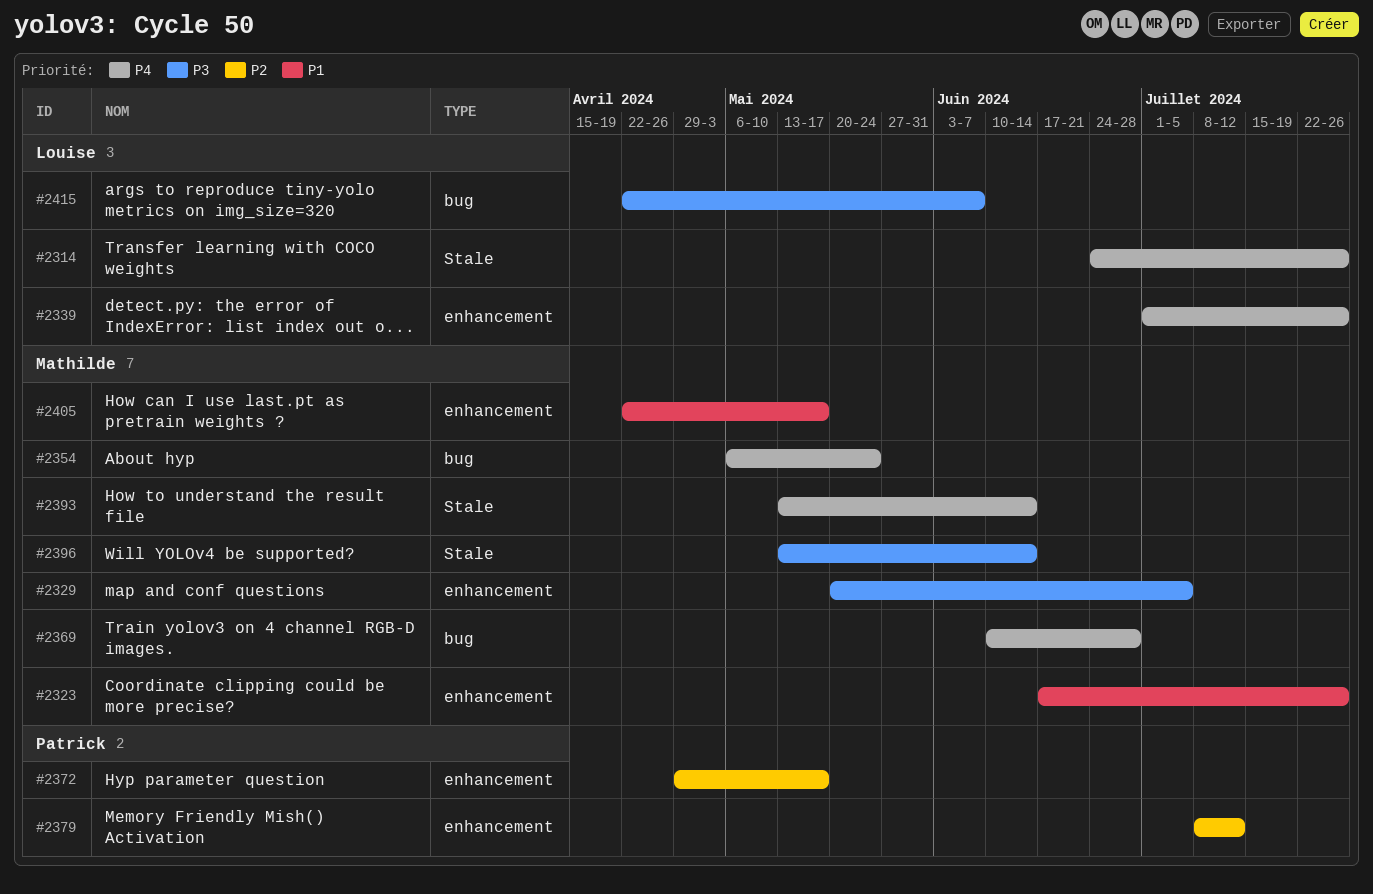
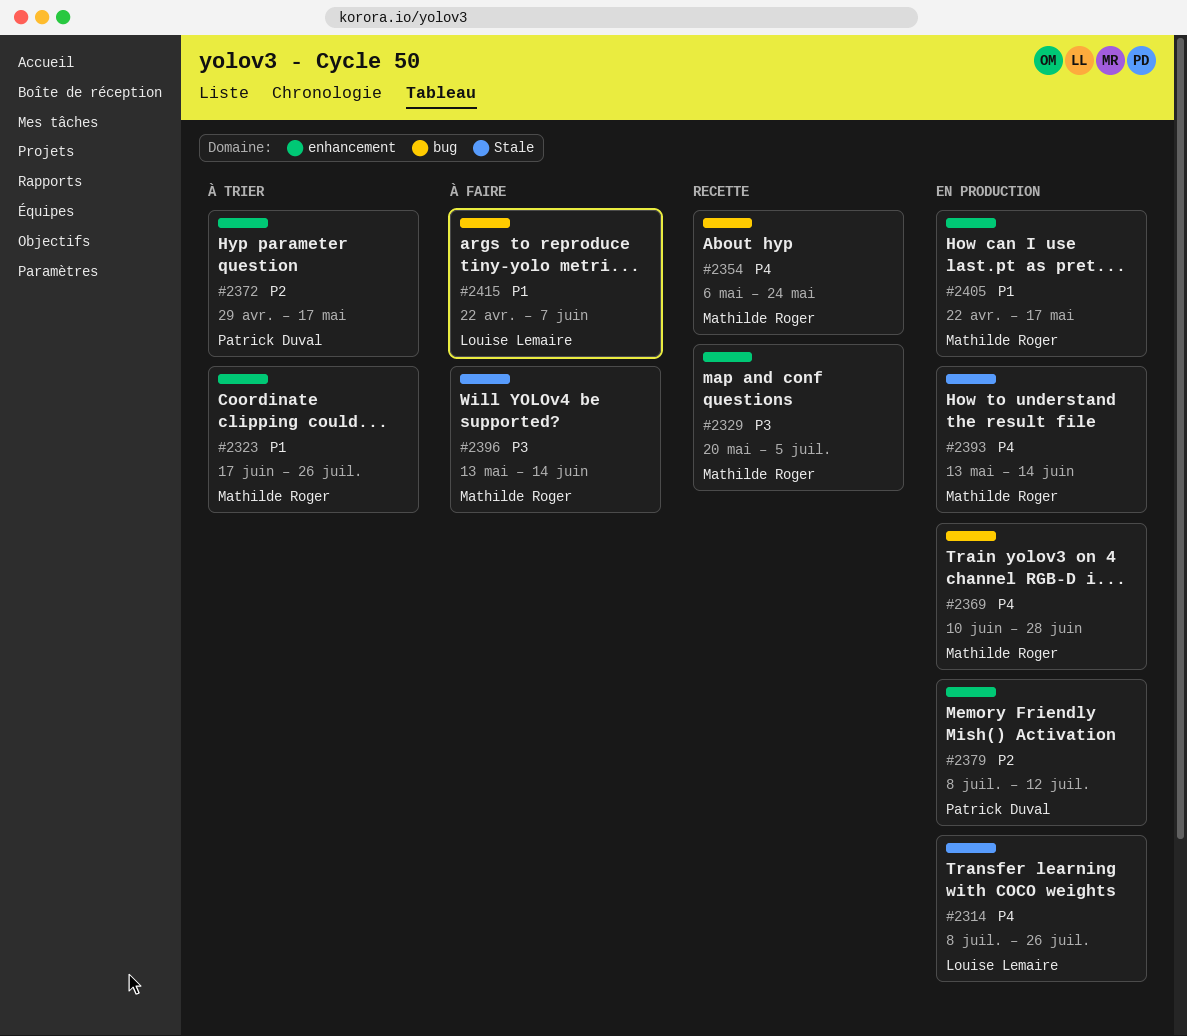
#2314, start: Jun 24 -> Jul 8
#2339: present -> none
#2415, priority: P3 -> P1

